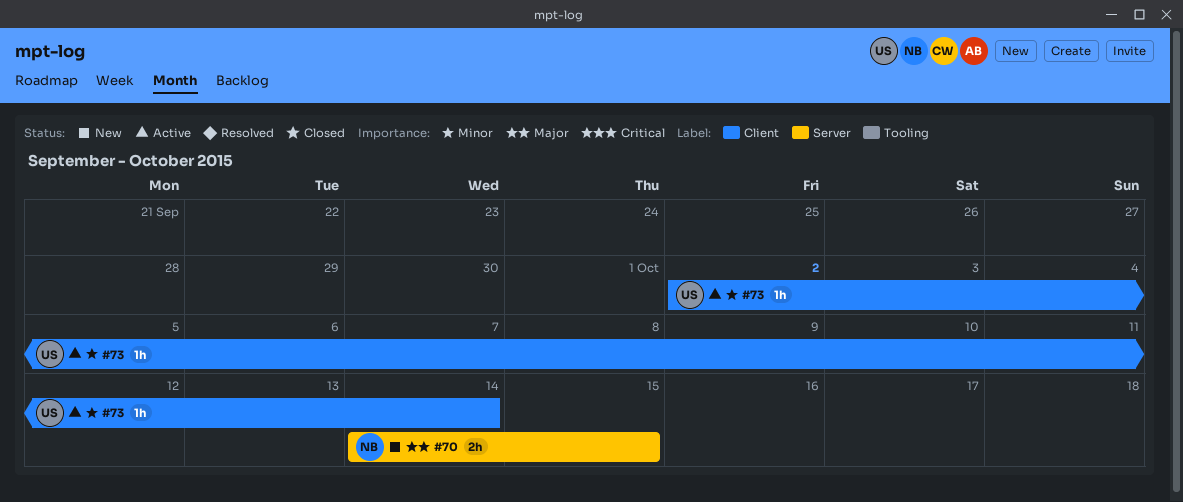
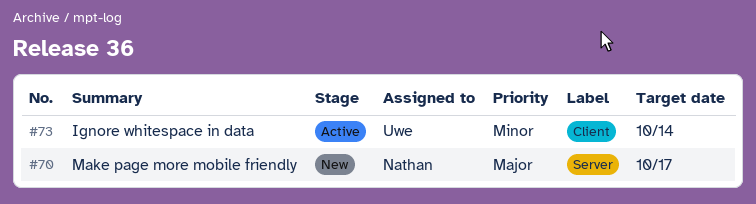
#70, due: Oct 15 -> Oct 17

